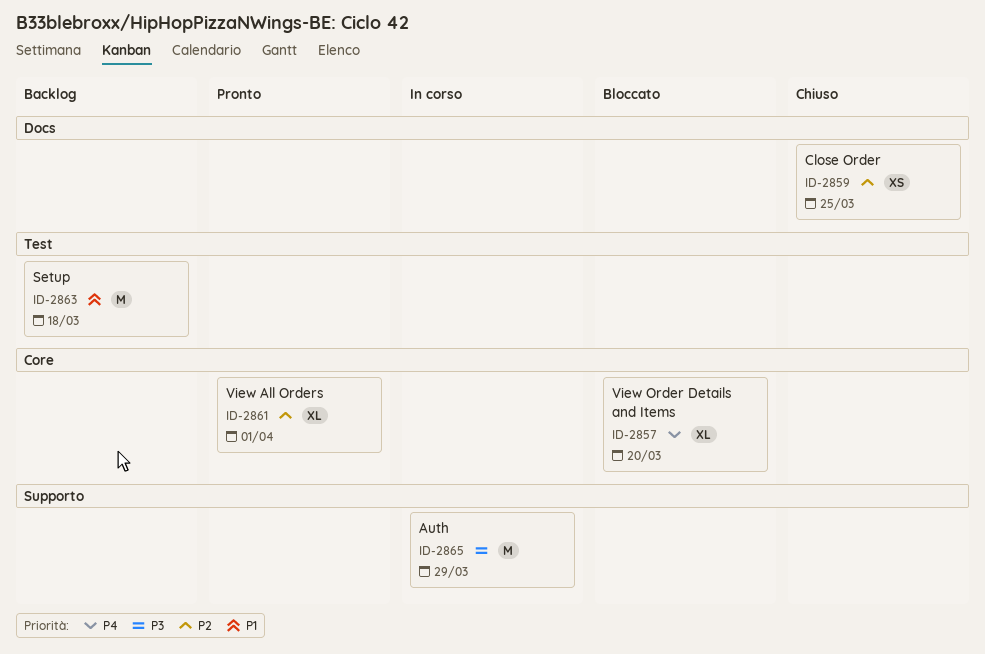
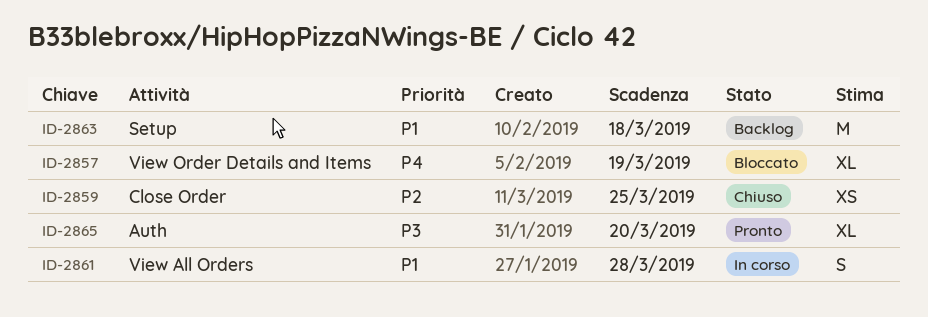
ID-2857, due: Mar 20 -> Mar 19
ID-2861, status: Pronto -> In corso
ID-2861, priority: P2 -> P1
ID-2861, estimate: XL -> S
ID-2861, due: Apr 1 -> Mar 28
ID-2865, status: In corso -> Pronto
ID-2865, estimate: M -> XL
ID-2865, due: Mar 29 -> Mar 20

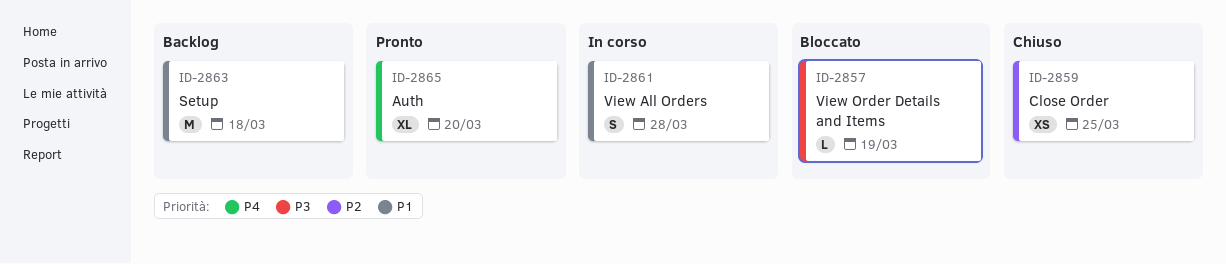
ID-2857, priority: P4 -> P3
ID-2857, estimate: XL -> L
ID-2865, priority: P3 -> P4

